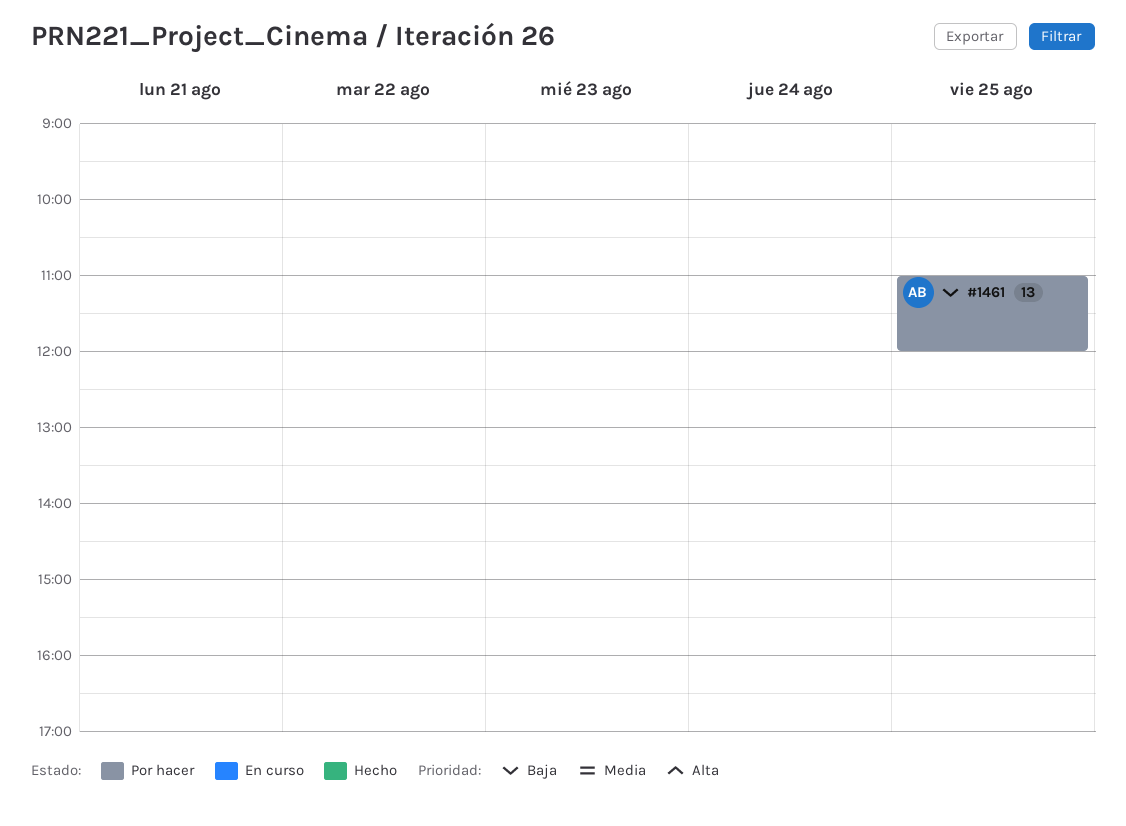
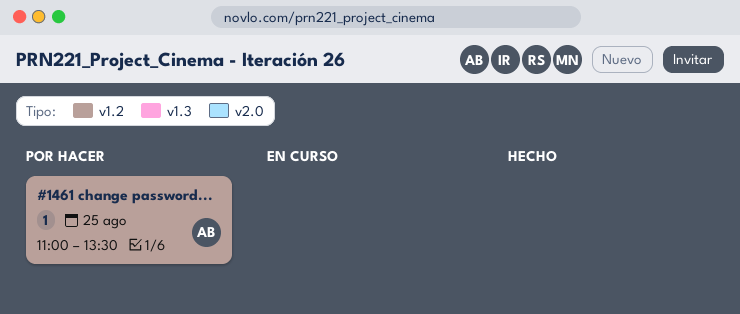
#1461, estimate: 13 -> 1
#1461, ends: 12:00 -> 13:30

